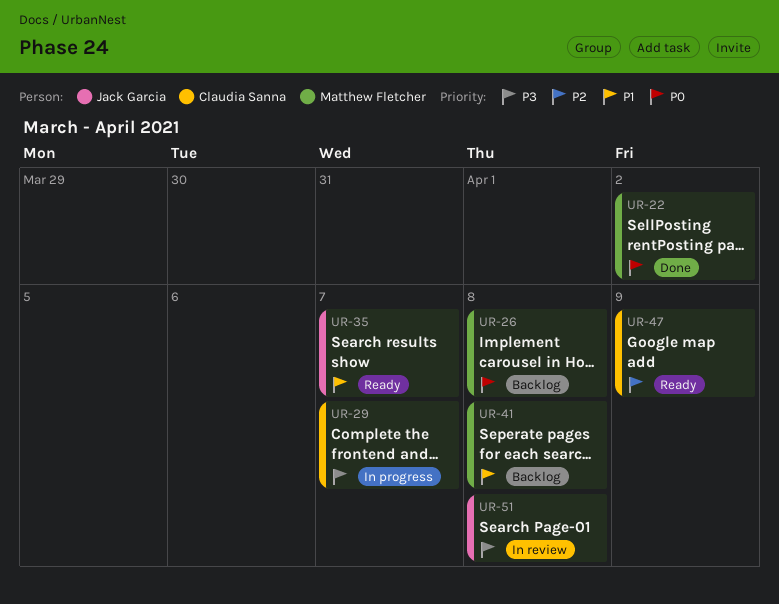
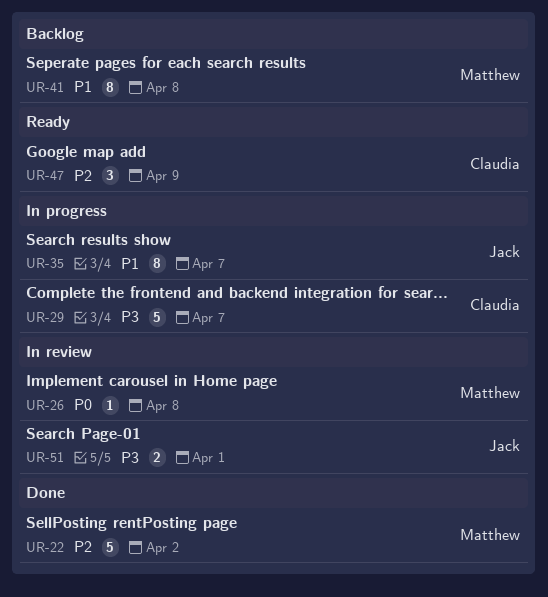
UR-22, priority: P0 -> P2
UR-26, status: Backlog -> In review
UR-35, status: Ready -> In progress
UR-51, due: Apr 8 -> Apr 1

